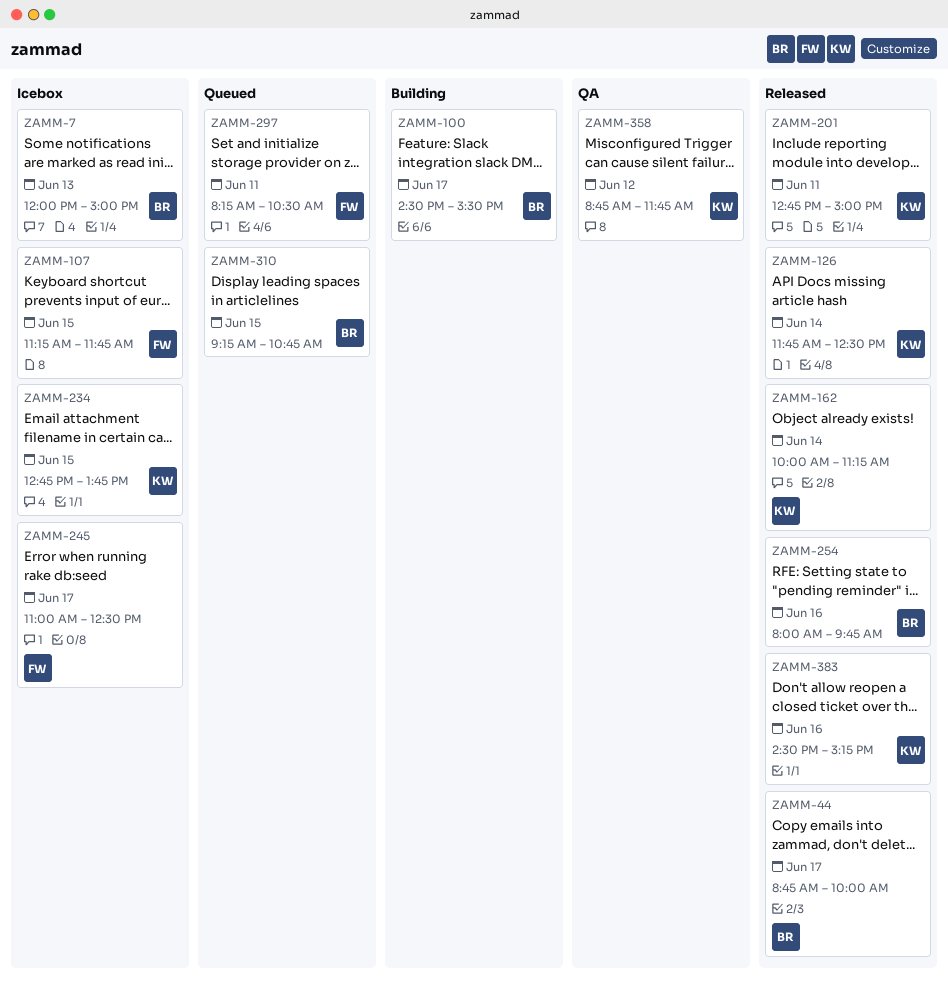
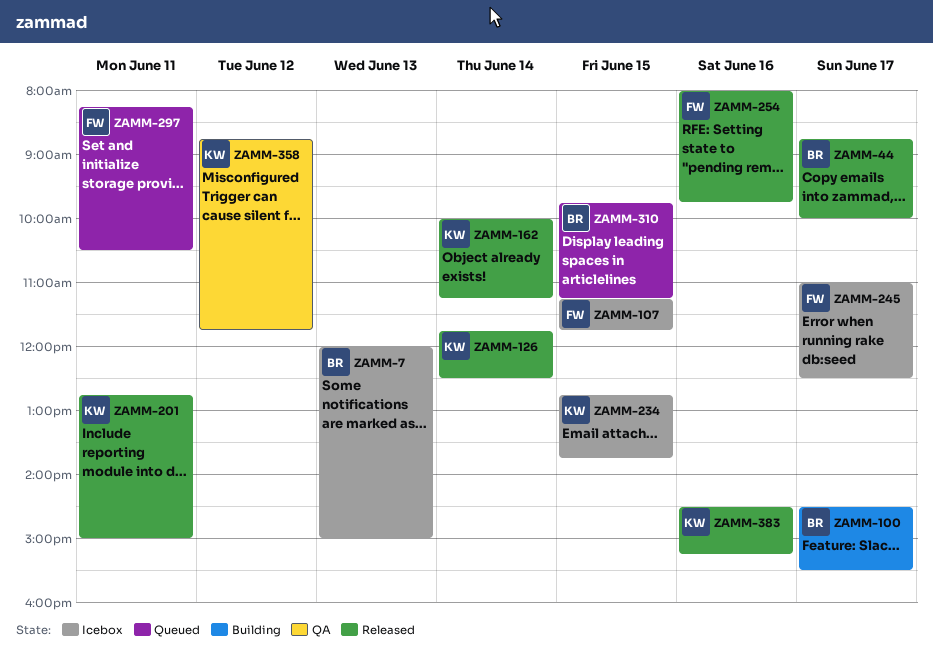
ZAMM-254, owner: BR -> FW
ZAMM-310, begins: 09:15 -> 09:45
ZAMM-310, ends: 10:45 -> 11:15

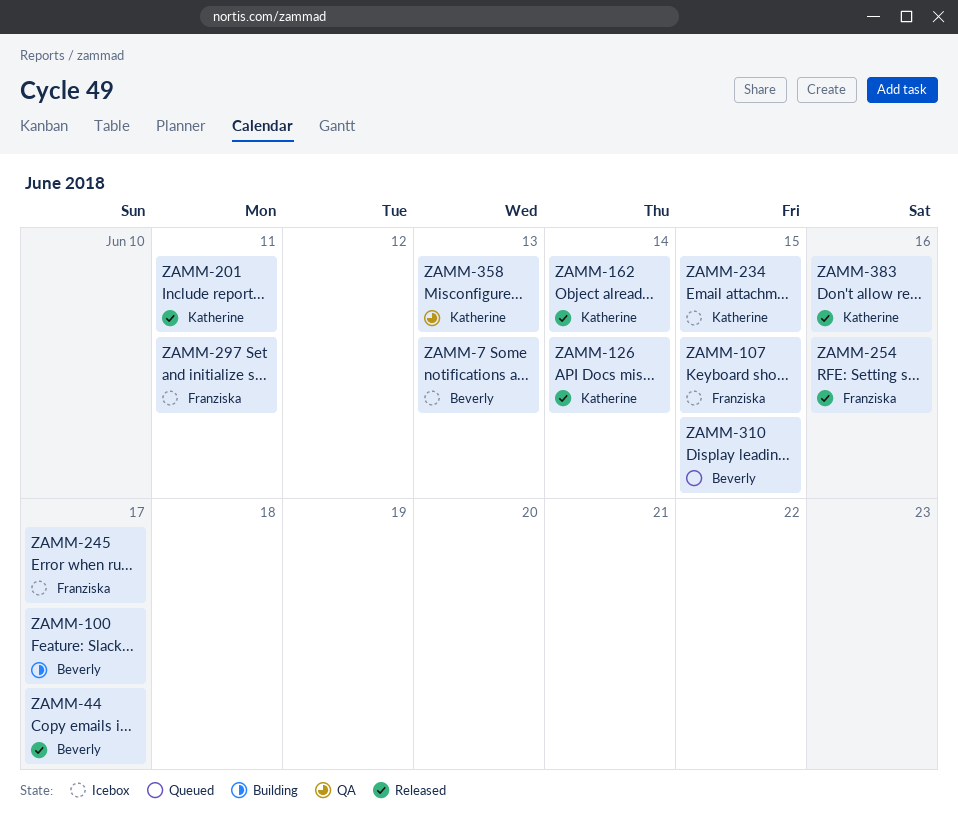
ZAMM-297, status: Queued -> Icebox
ZAMM-358, day: Jun 12 -> Jun 13

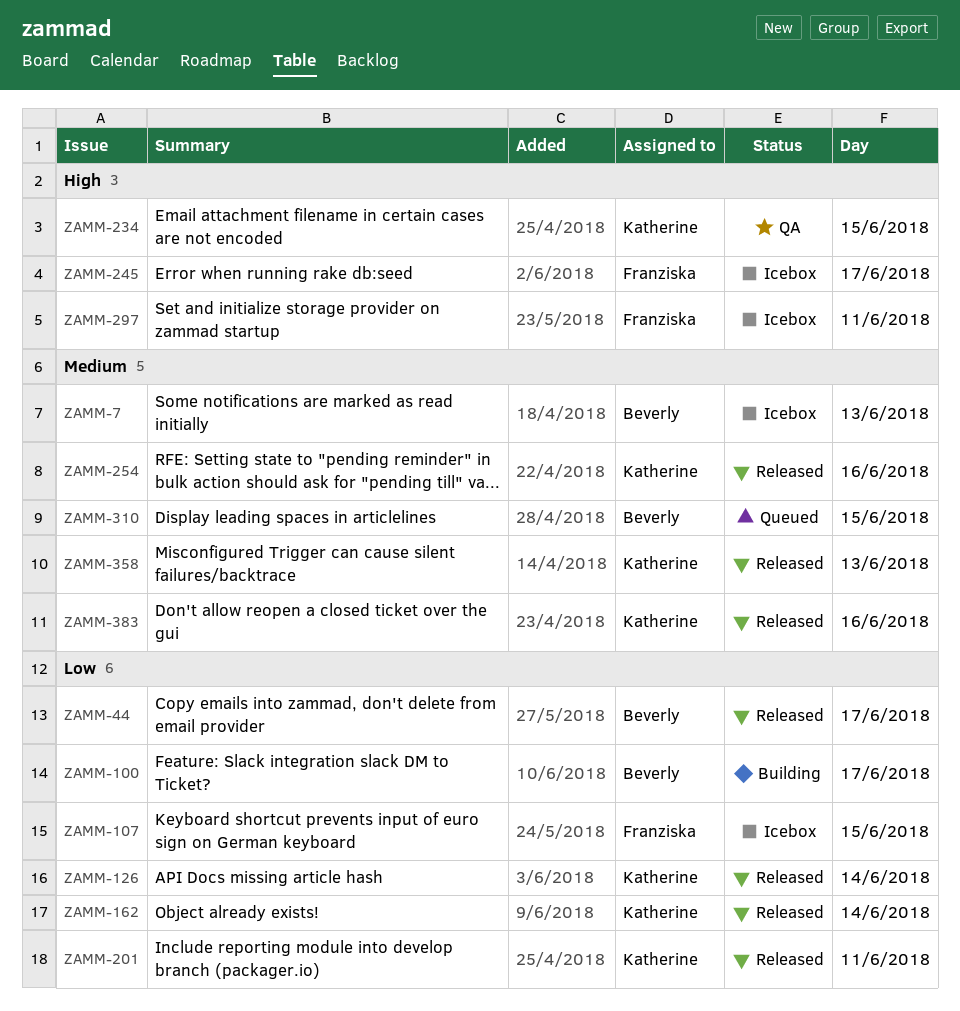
ZAMM-234, status: Icebox -> QA
ZAMM-254, owner: Franziska -> Katherine
ZAMM-358, status: QA -> Released

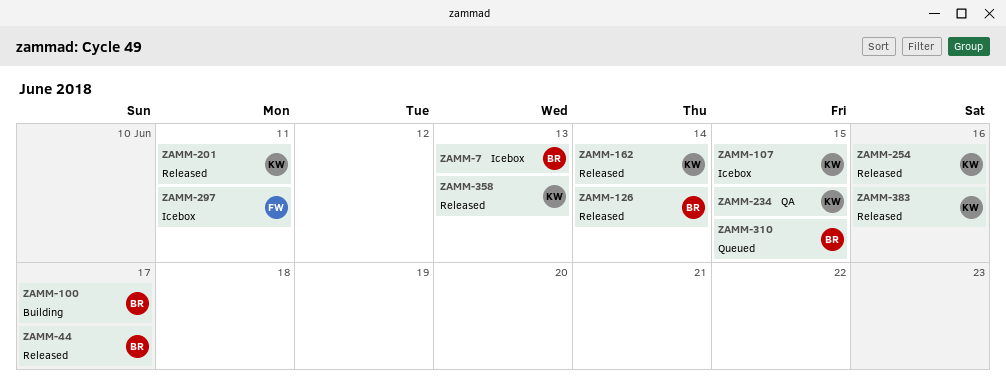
ZAMM-107, owner: Franziska -> Katherine
ZAMM-126, owner: Katherine -> Beverly
ZAMM-245: present -> none

